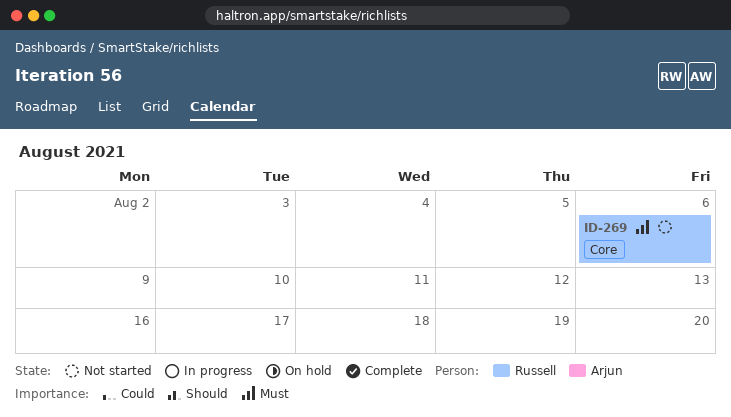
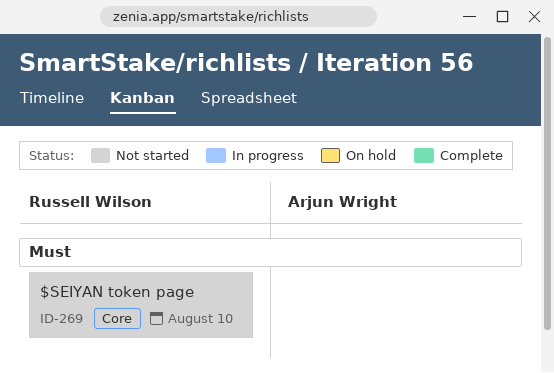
ID-269, due: Aug 6 -> Aug 10

